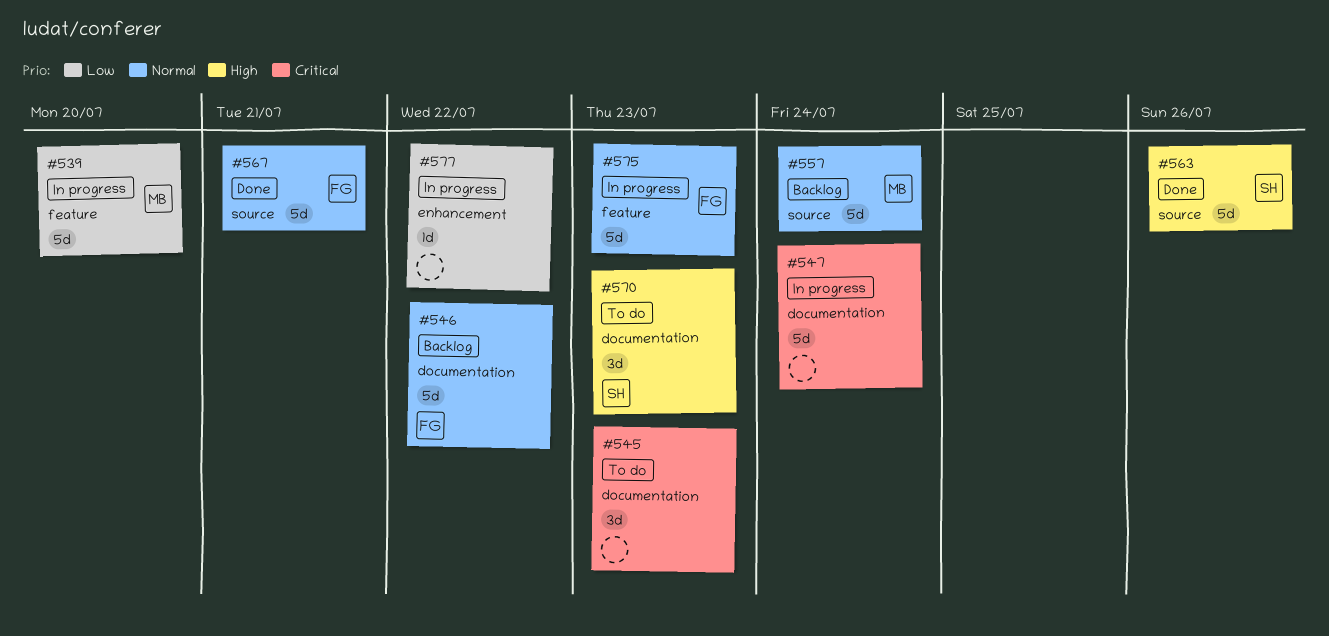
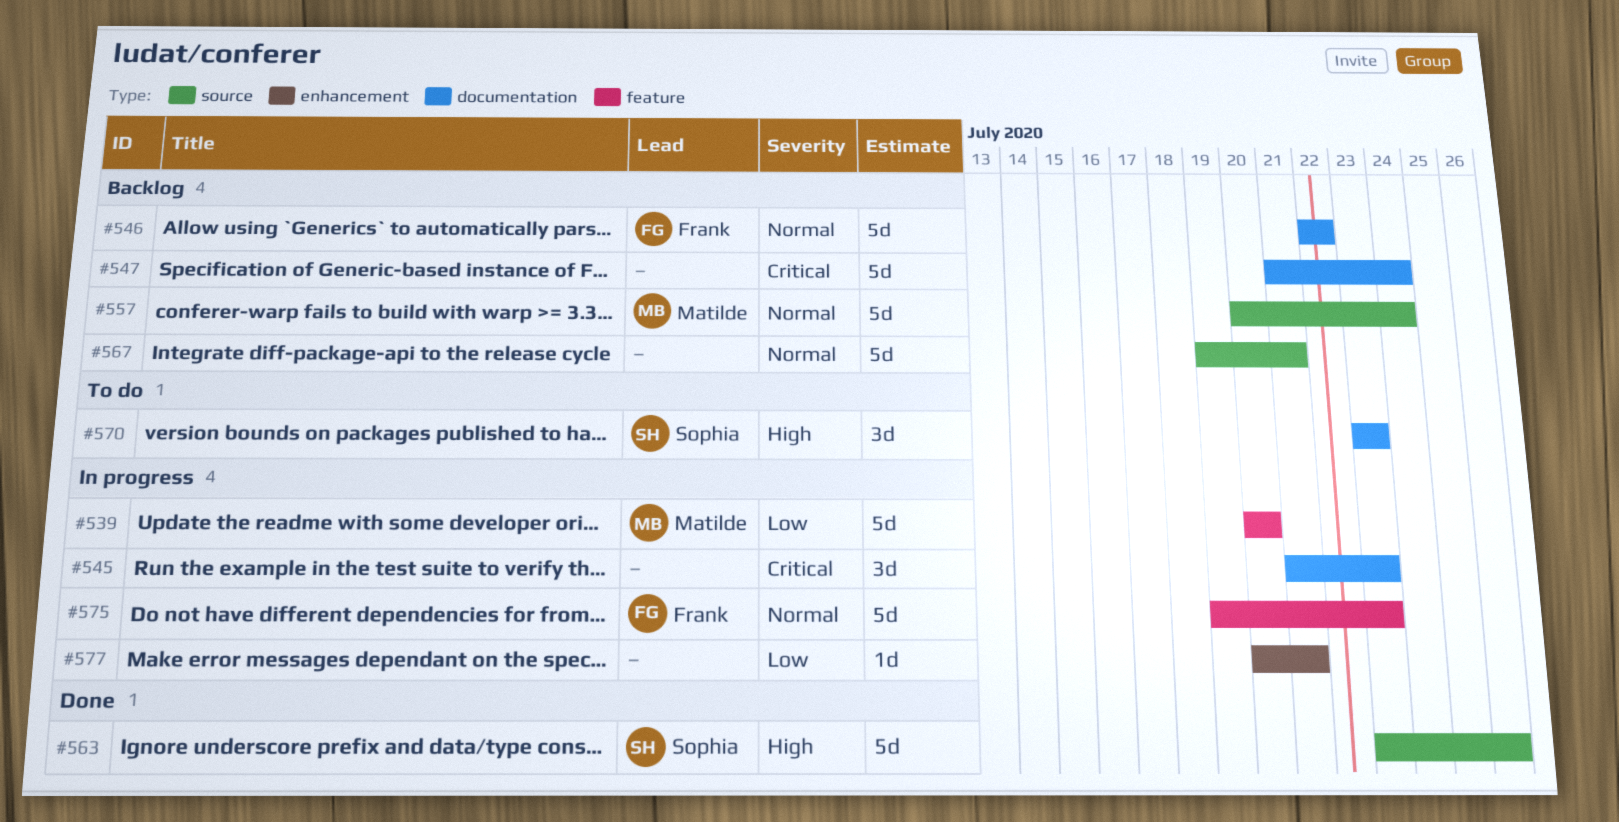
#545, status: To do -> In progress
#547, status: In progress -> Backlog
#567, status: Done -> Backlog
#567, owner: Frank -> none
#577, due: Jul 22 -> Jul 21

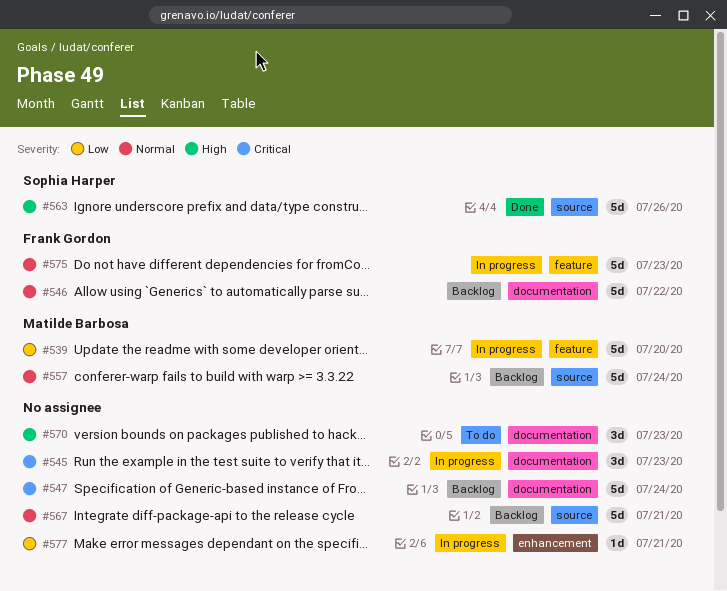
#570, owner: Sophia Harper -> none

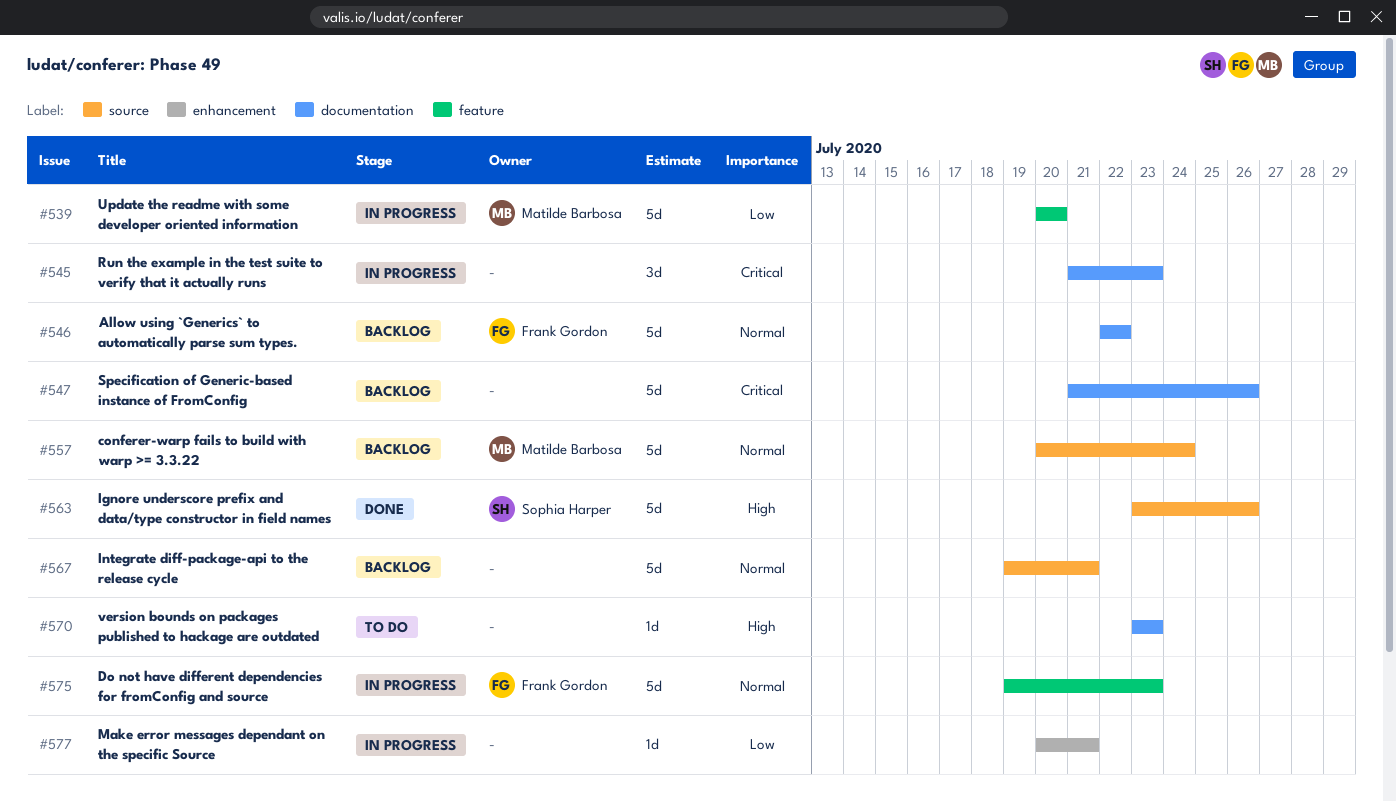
#547, due: Jul 24 -> Jul 26
#570, estimate: 3d -> 1d

